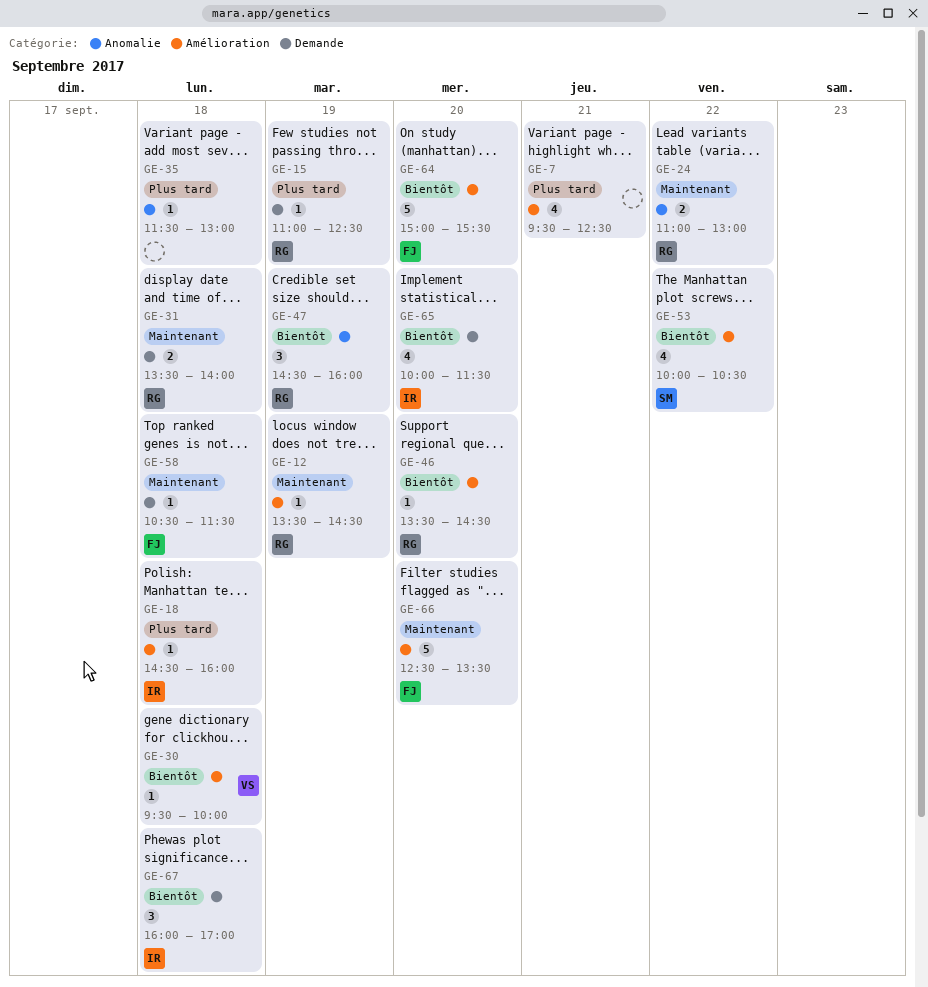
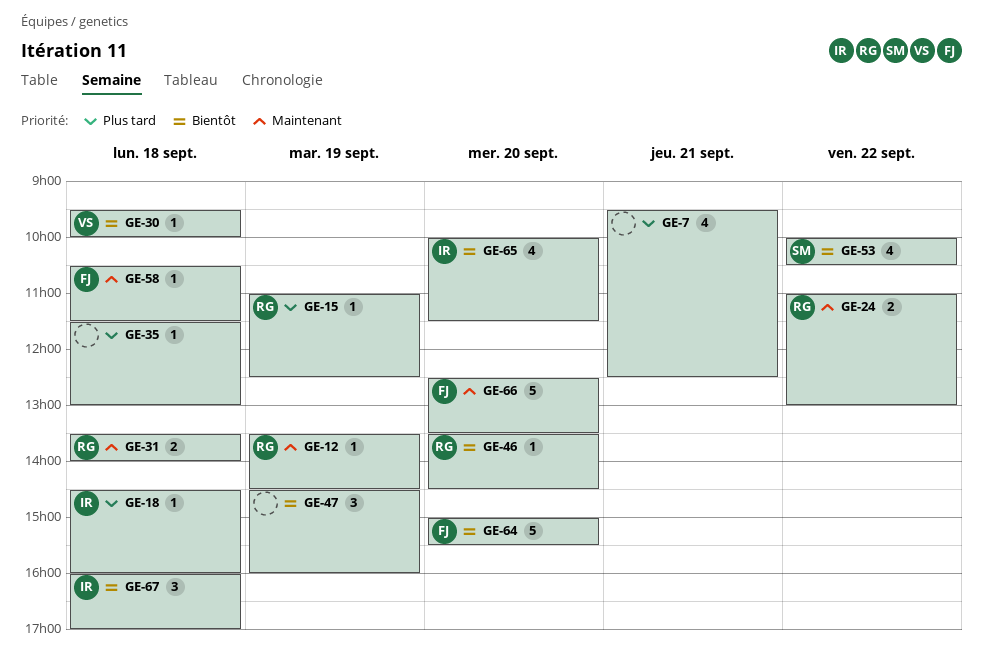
GE-47, owner: RG -> none

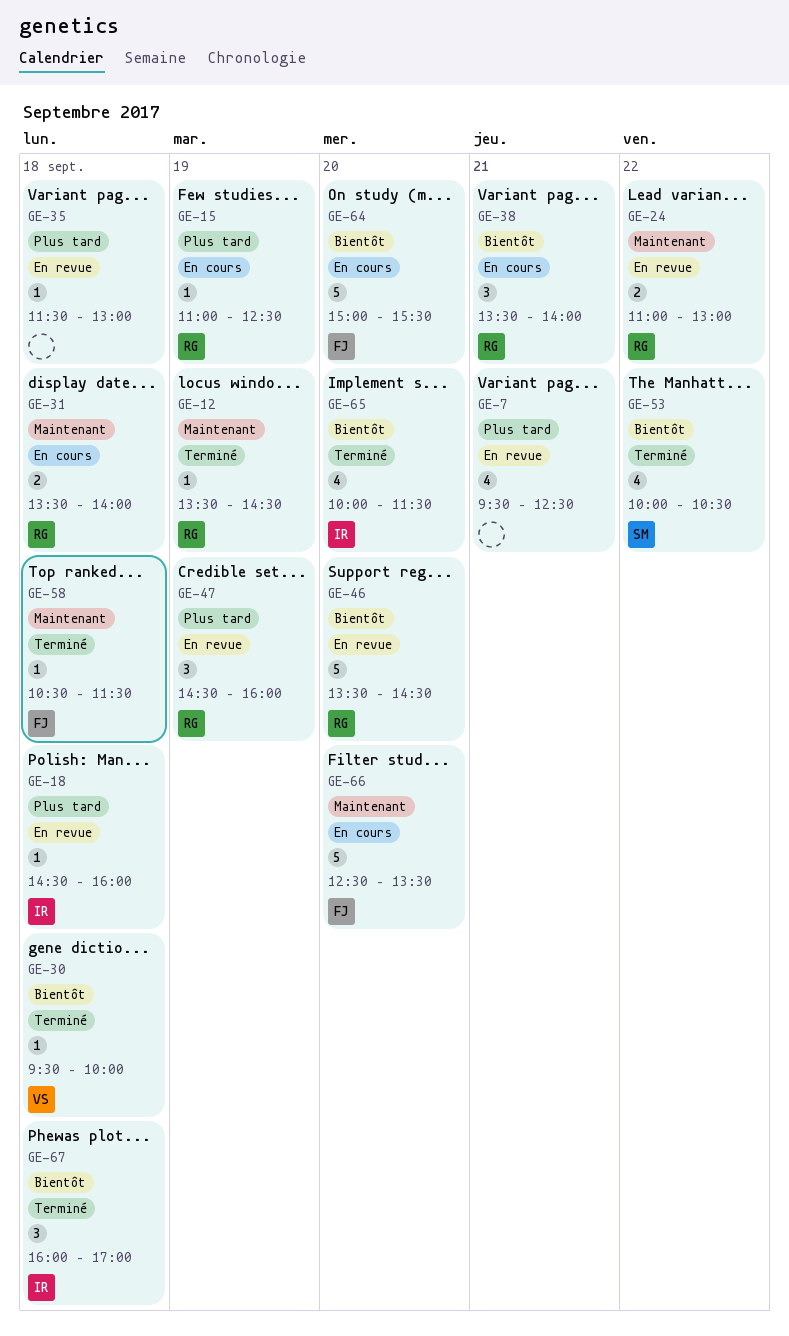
GE-38: none -> present
GE-46, estimate: 1 -> 5
GE-47, owner: none -> RG
GE-47, priority: Bientôt -> Plus tard

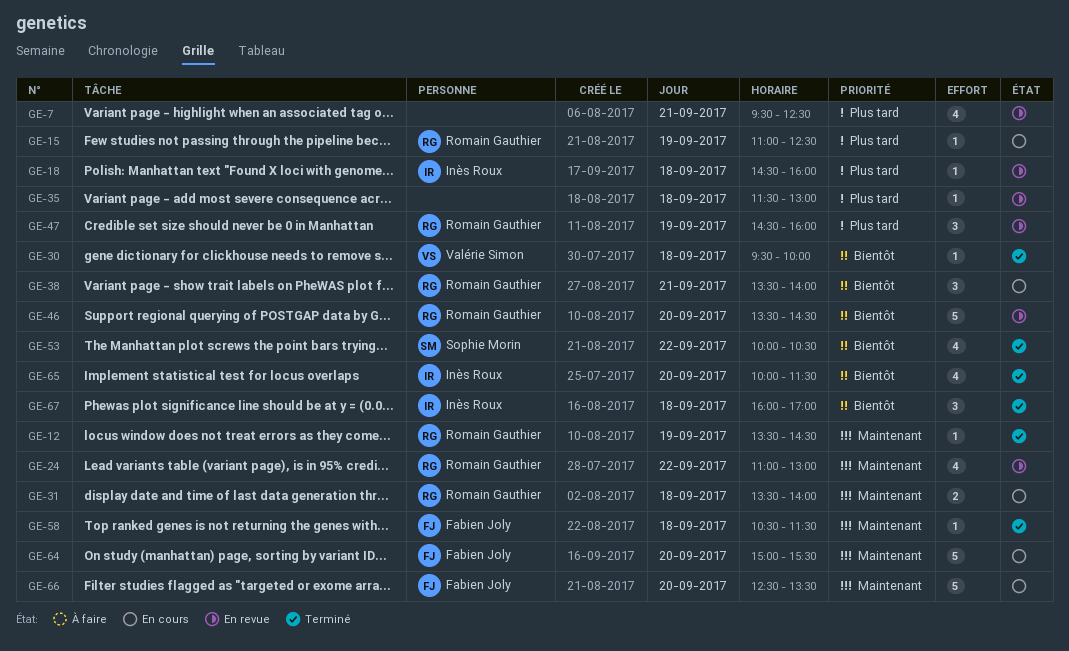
GE-24, estimate: 2 -> 4
GE-64, priority: Bientôt -> Maintenant

